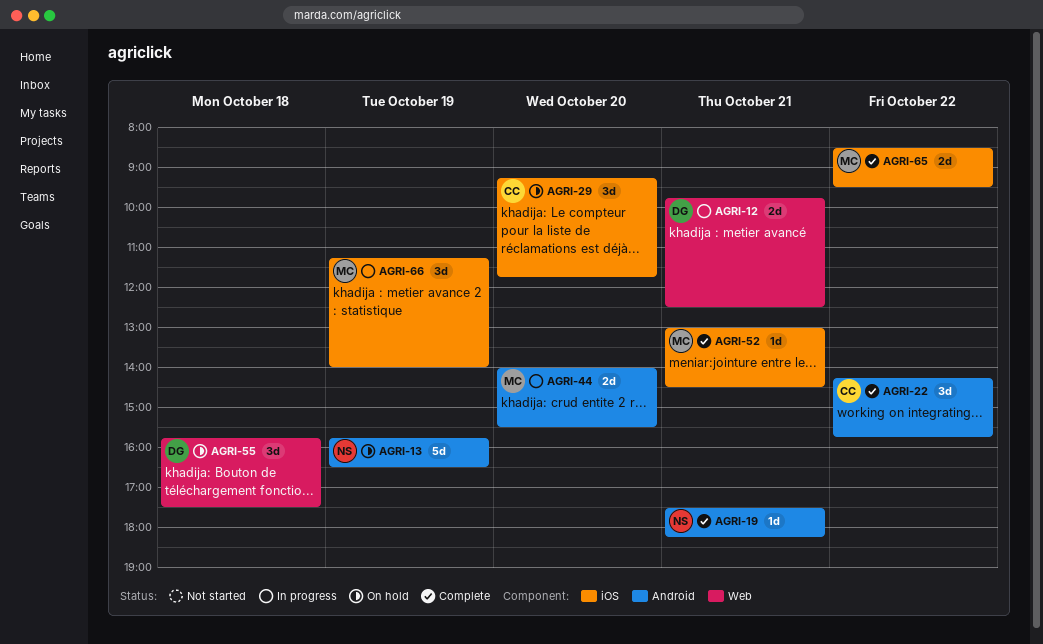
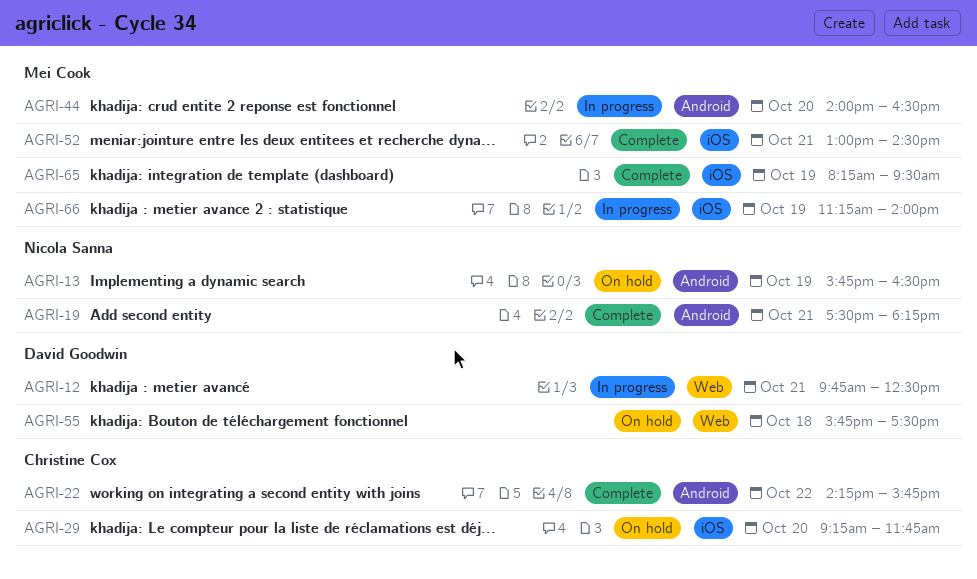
AGRI-44, ends: 15:30 -> 16:30
AGRI-65, day: Oct 22 -> Oct 19
AGRI-65, begins: 08:30 -> 08:15

